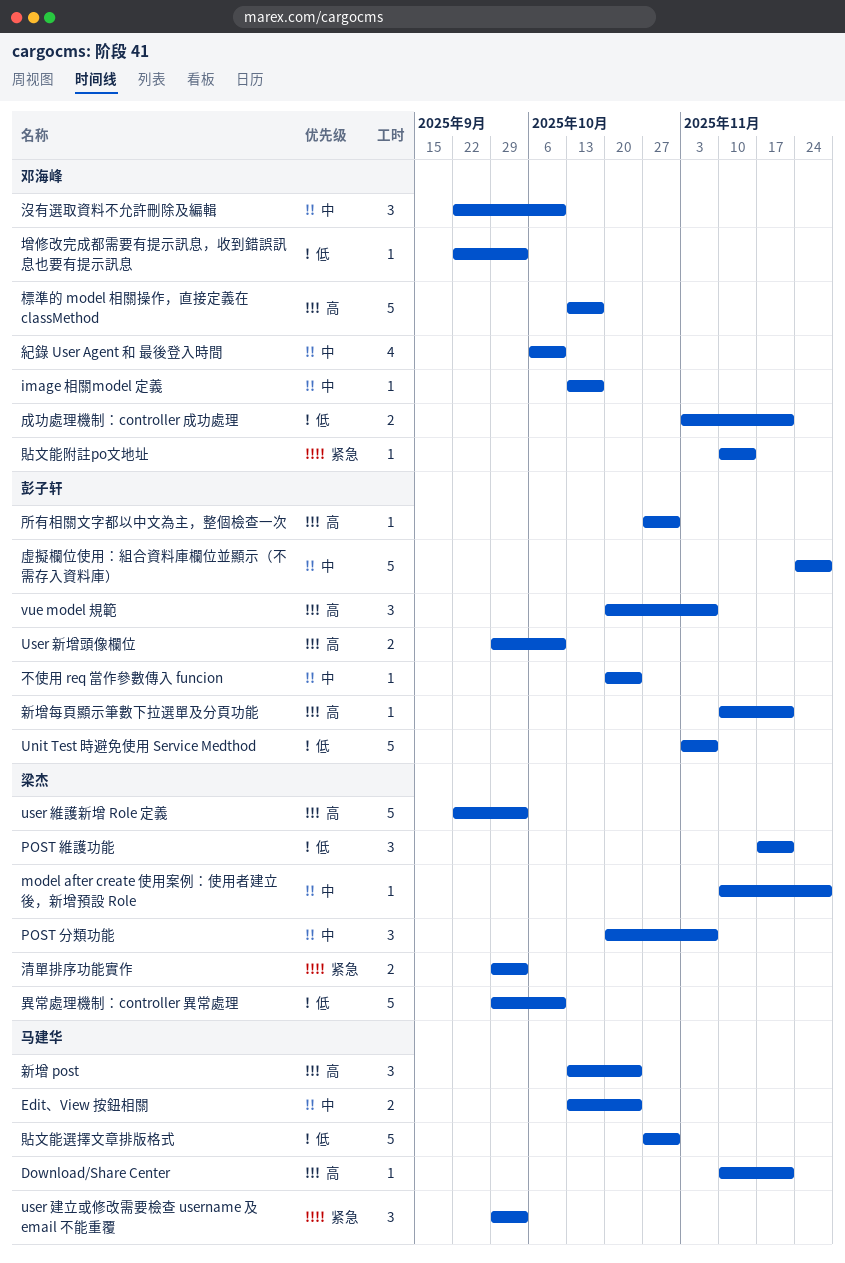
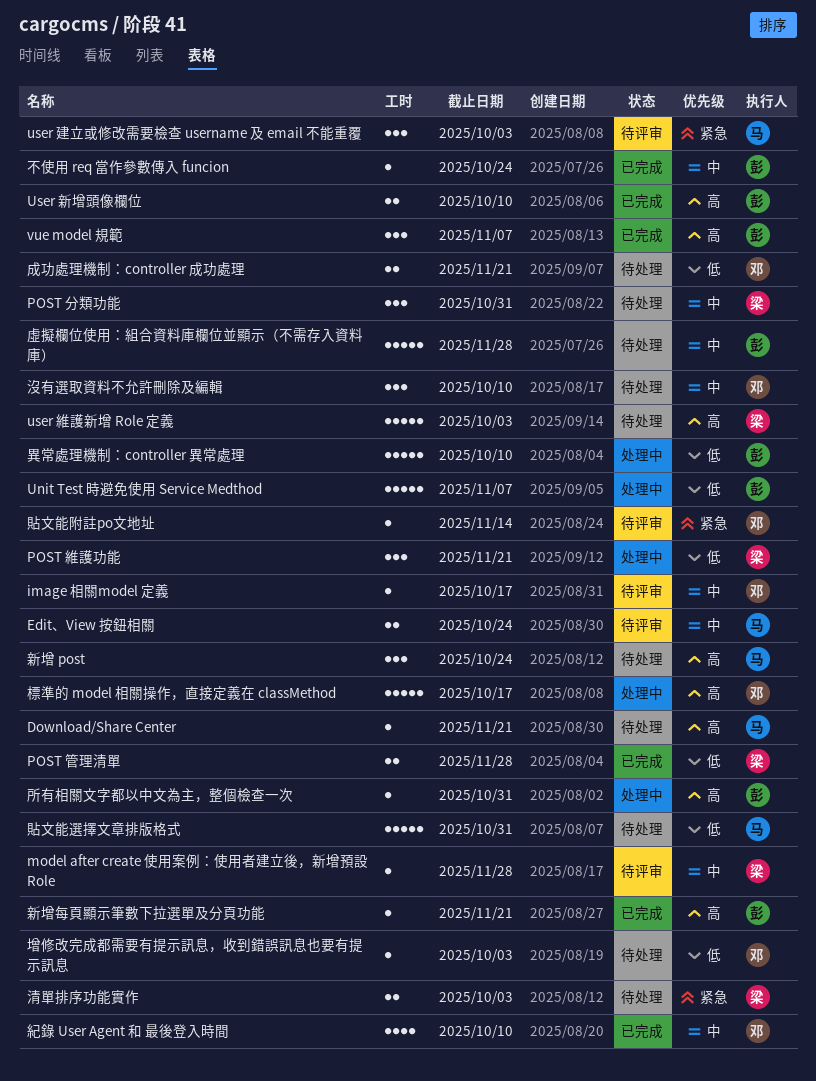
POST 分類功能, due: Nov 7 -> Oct 31
POST 管理清單: none -> present
異常處理機制：controller 異常處理, owner: 梁杰 -> 彭子轩

